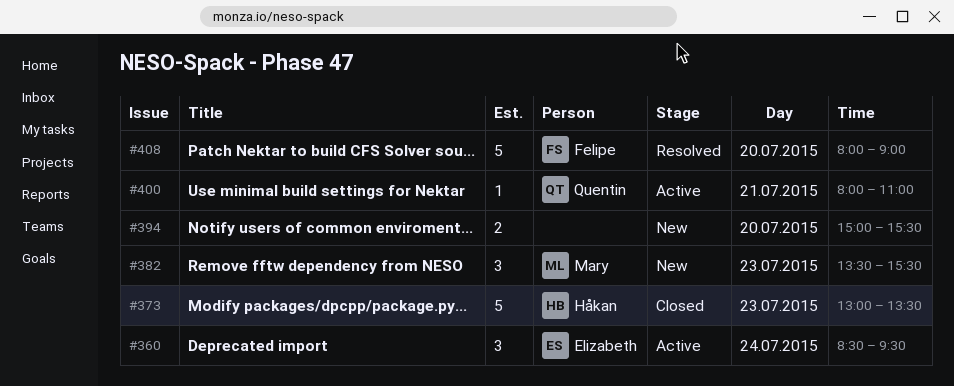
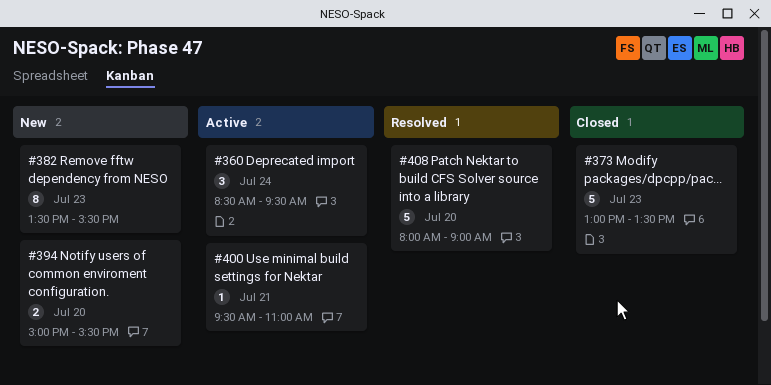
#382, estimate: 3 -> 8
#400, begins: 08:00 -> 09:30

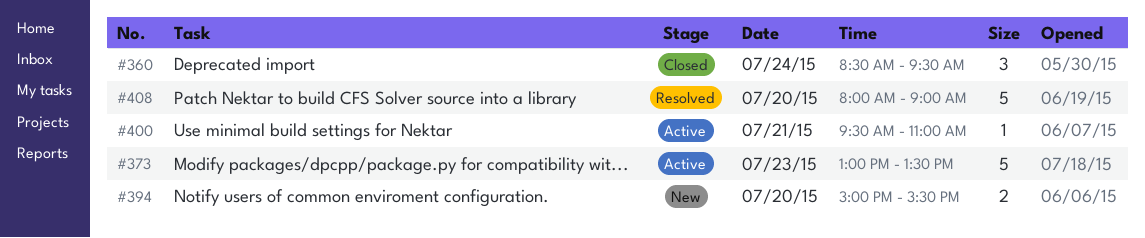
#360, status: Active -> Closed
#373, status: Closed -> Active
#382: present -> none

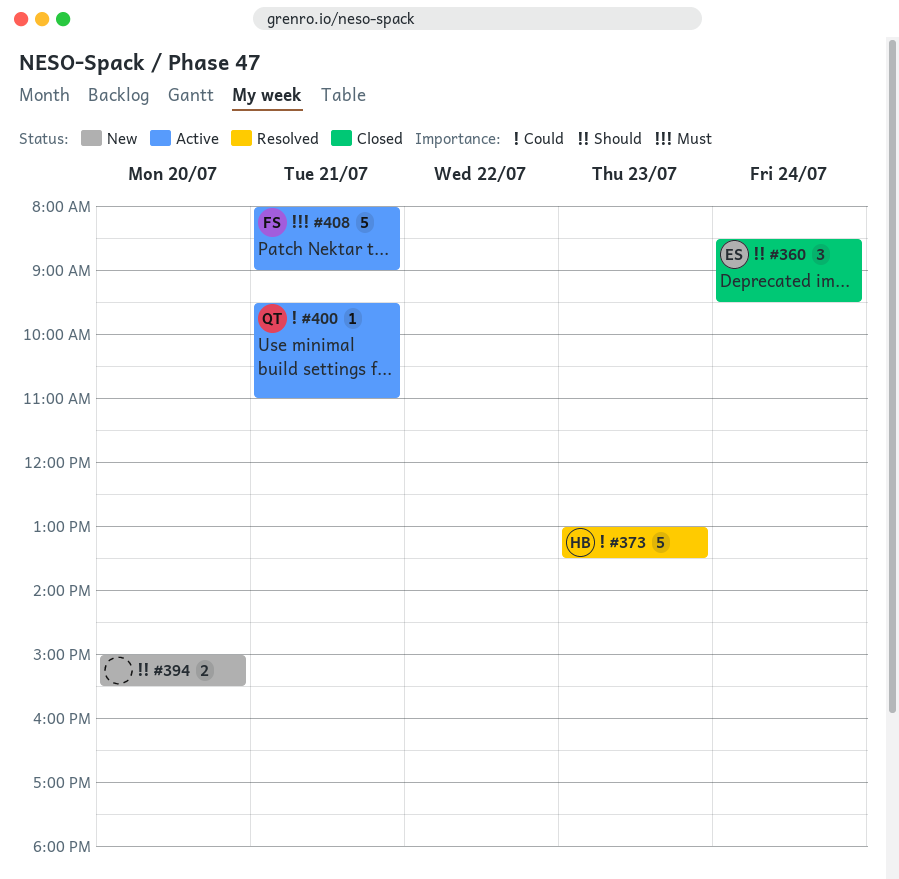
#373, status: Active -> Resolved
#408, status: Resolved -> Active
#408, day: Jul 20 -> Jul 21

